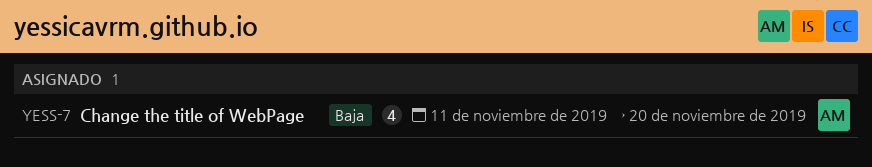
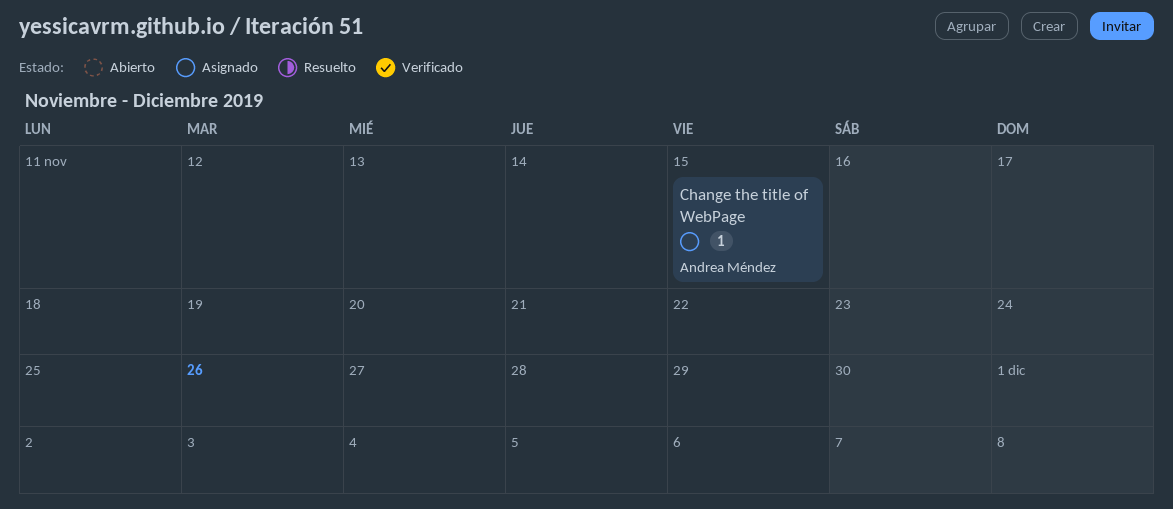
Change the title of WebPage, estimate: 4 -> 1
Change the title of WebPage, due: Nov 20 -> Nov 15

